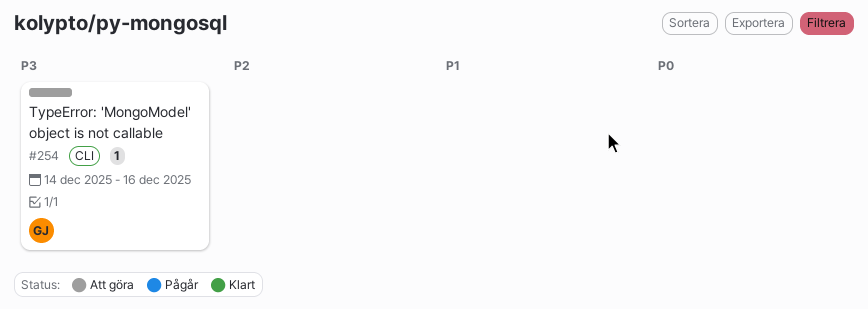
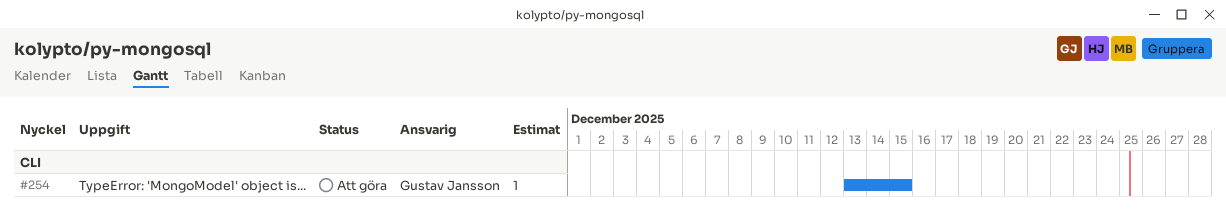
#254, start: Dec 14 -> Dec 13
#254, due: Dec 16 -> Dec 15

